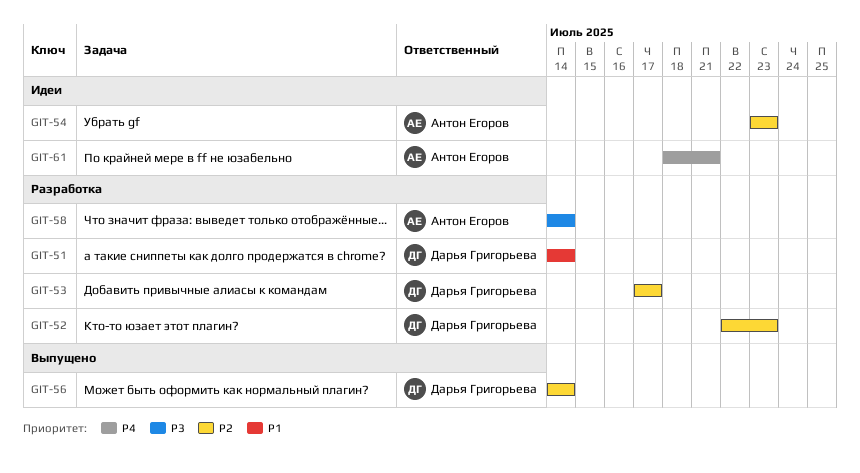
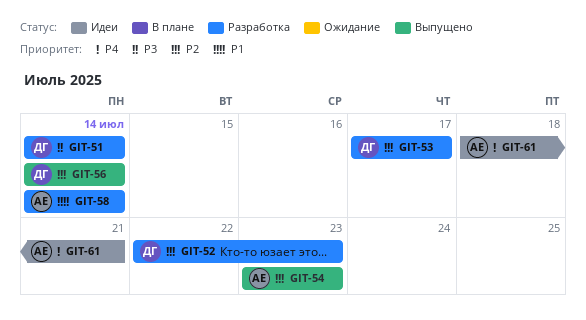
GIT-51, priority: P1 -> P3
GIT-54, status: Идеи -> Выпущено
GIT-58, priority: P3 -> P1

